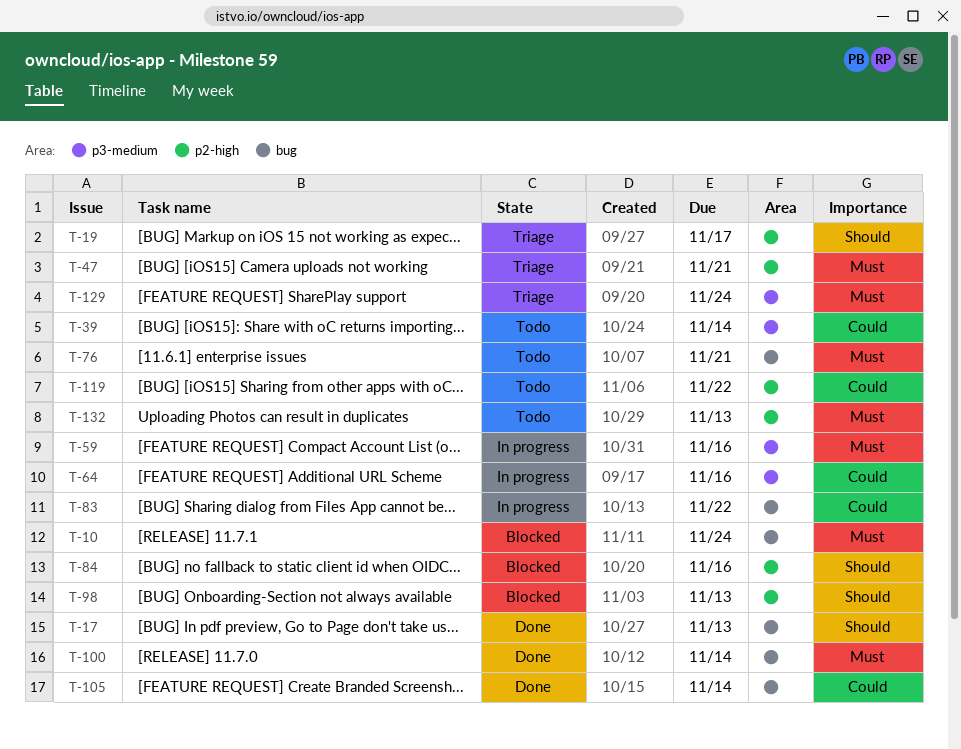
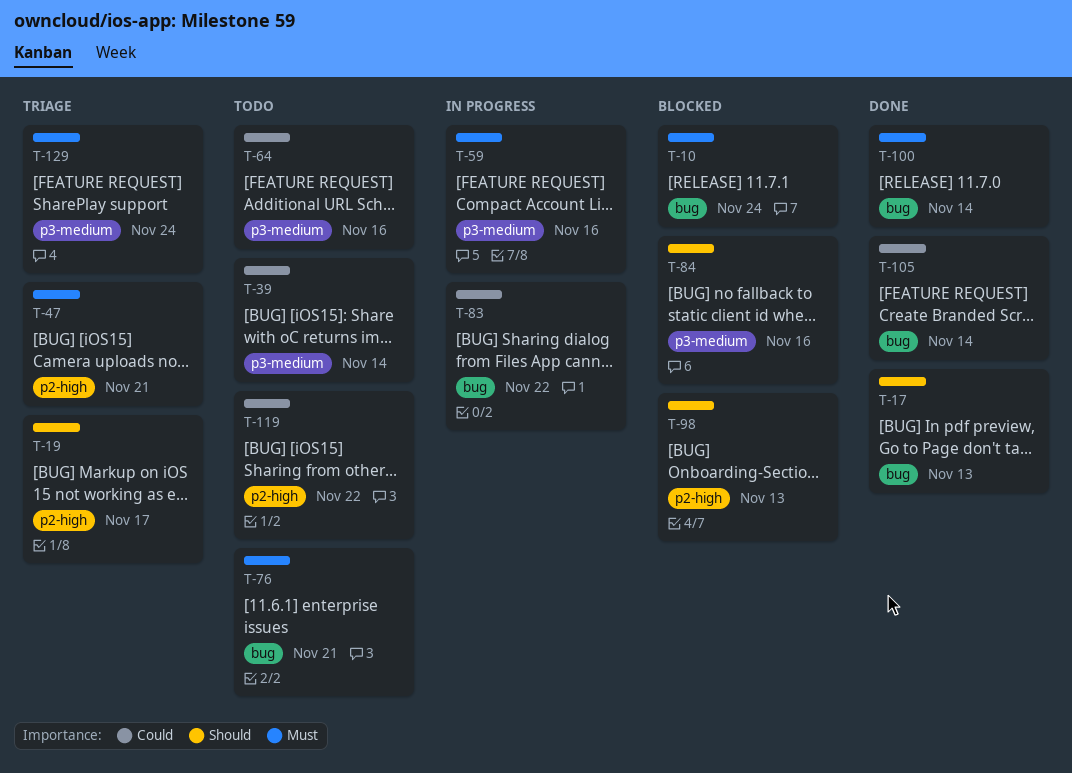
T-64, status: In progress -> Todo
T-84, label: p2-high -> p3-medium
T-132: present -> none

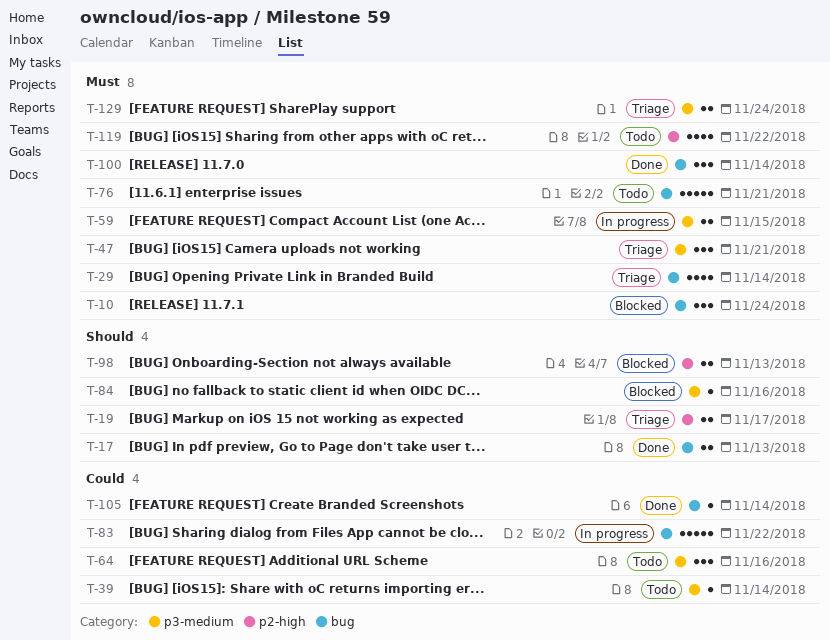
T-29: none -> present
T-47, label: p2-high -> p3-medium
T-59, due: Nov 16 -> Nov 15
T-119, priority: Could -> Must

